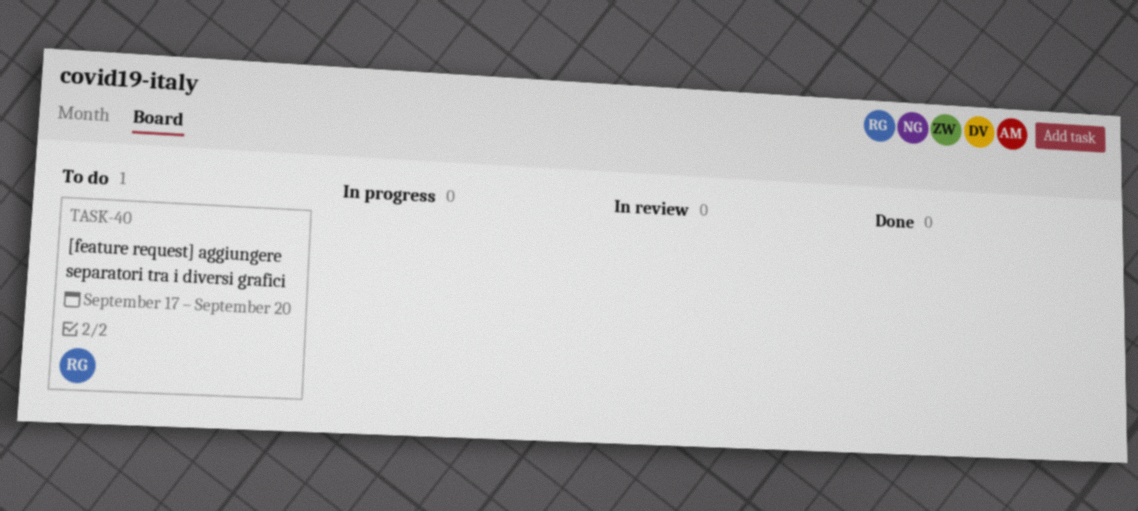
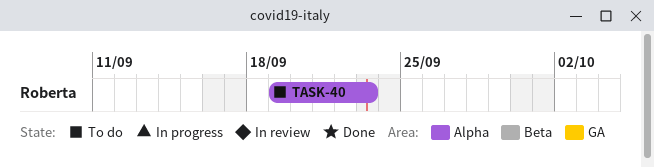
TASK-40, start: Sep 17 -> Sep 19
TASK-40, due: Sep 20 -> Sep 23

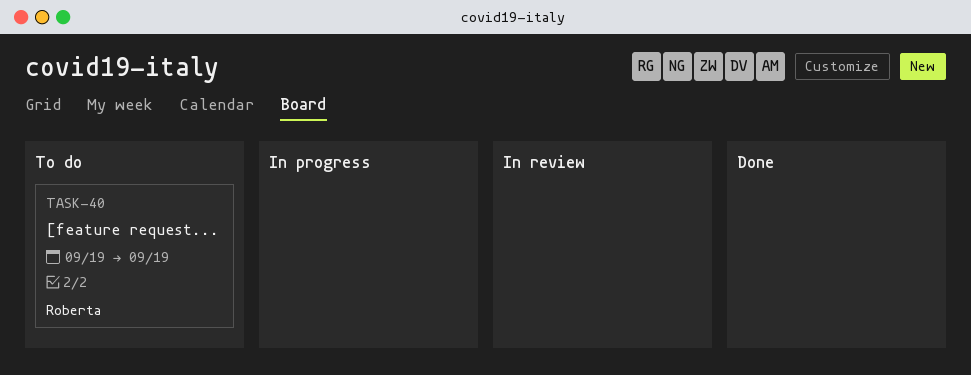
TASK-40, due: Sep 23 -> Sep 19

